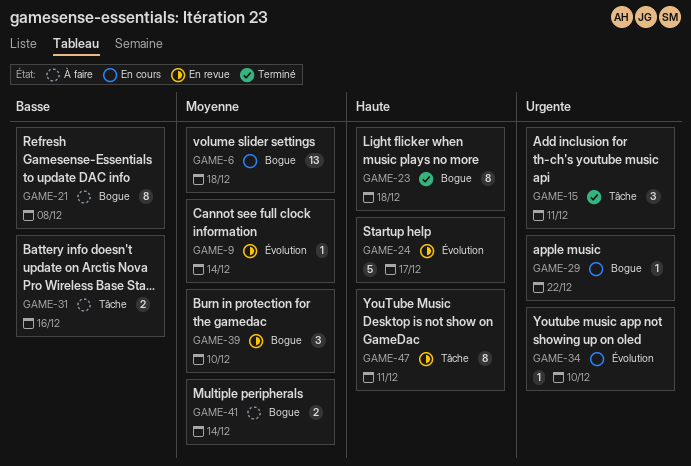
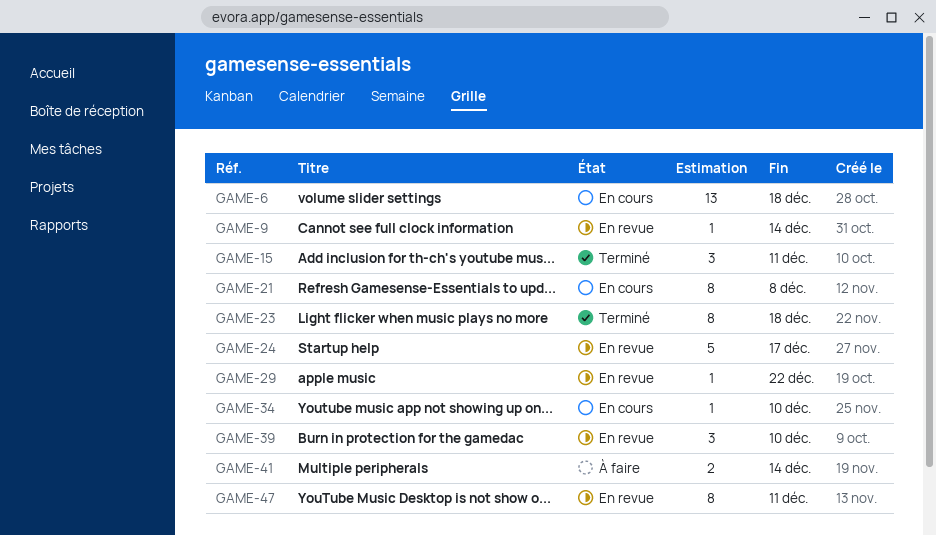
GAME-21, status: À faire -> En cours
GAME-29, status: En cours -> En revue
GAME-31: present -> none

